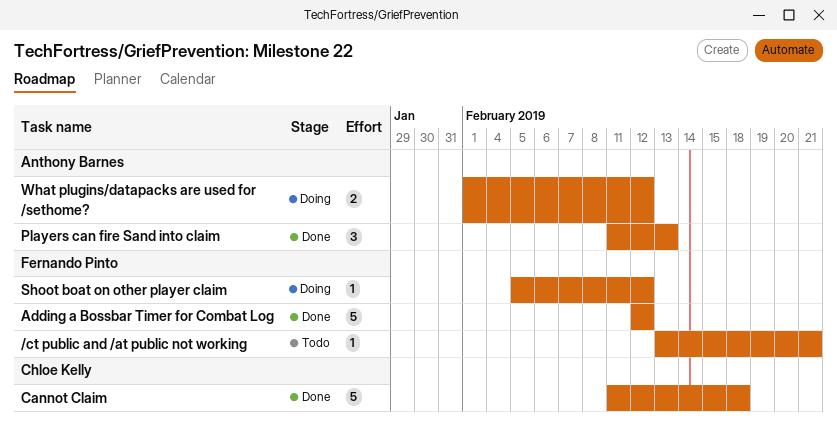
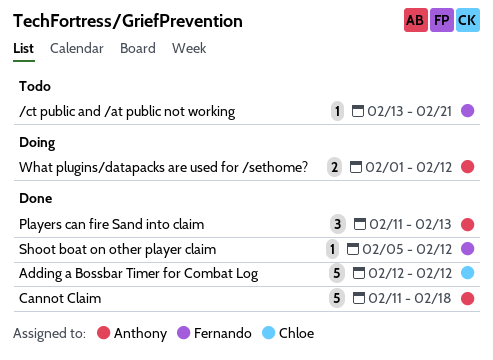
Adding a Bossbar Timer for Combat Log, owner: Fernando Pinto -> Chloe Kelly
Cannot Claim, owner: Chloe Kelly -> Anthony Barnes
Shoot boat on other player claim, status: Doing -> Done

